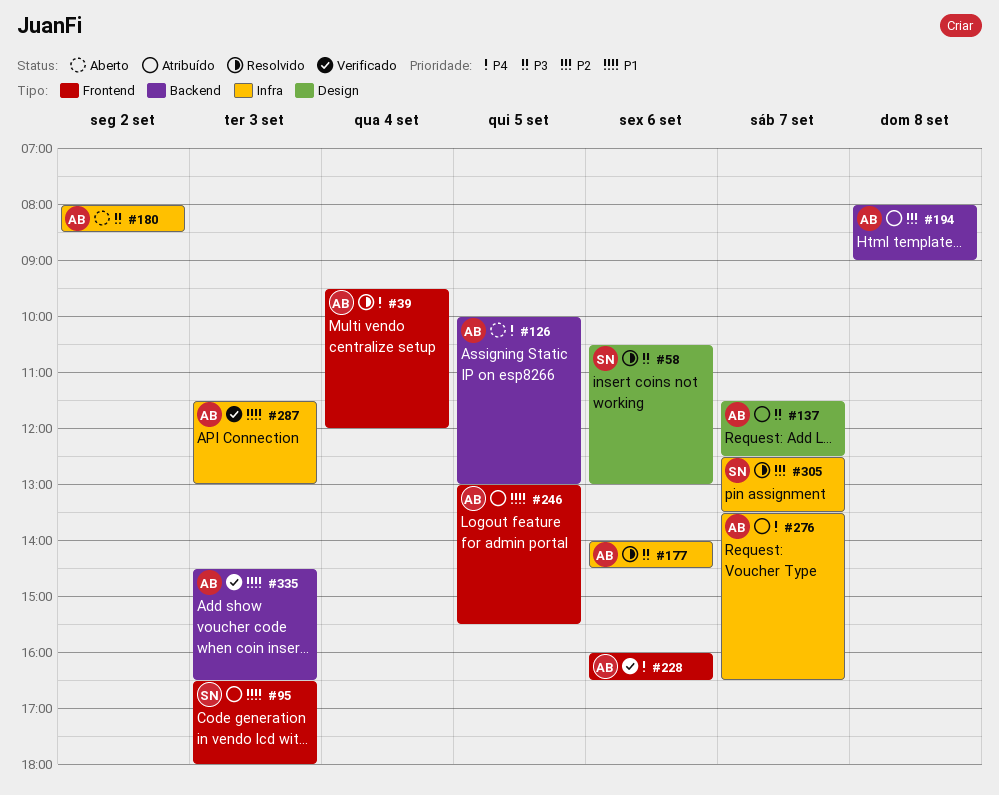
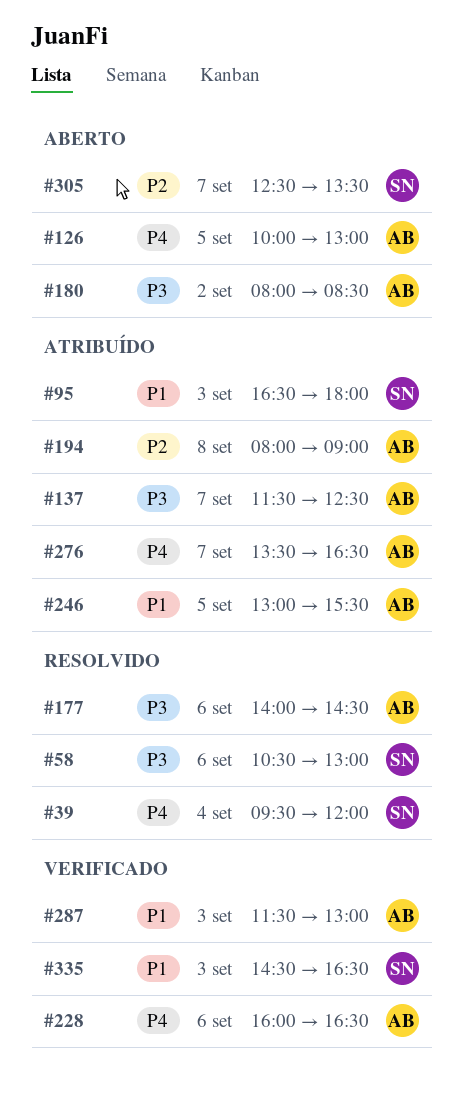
#39, owner: AB -> SN
#305, status: Resolvido -> Aberto
#335, owner: AB -> SN

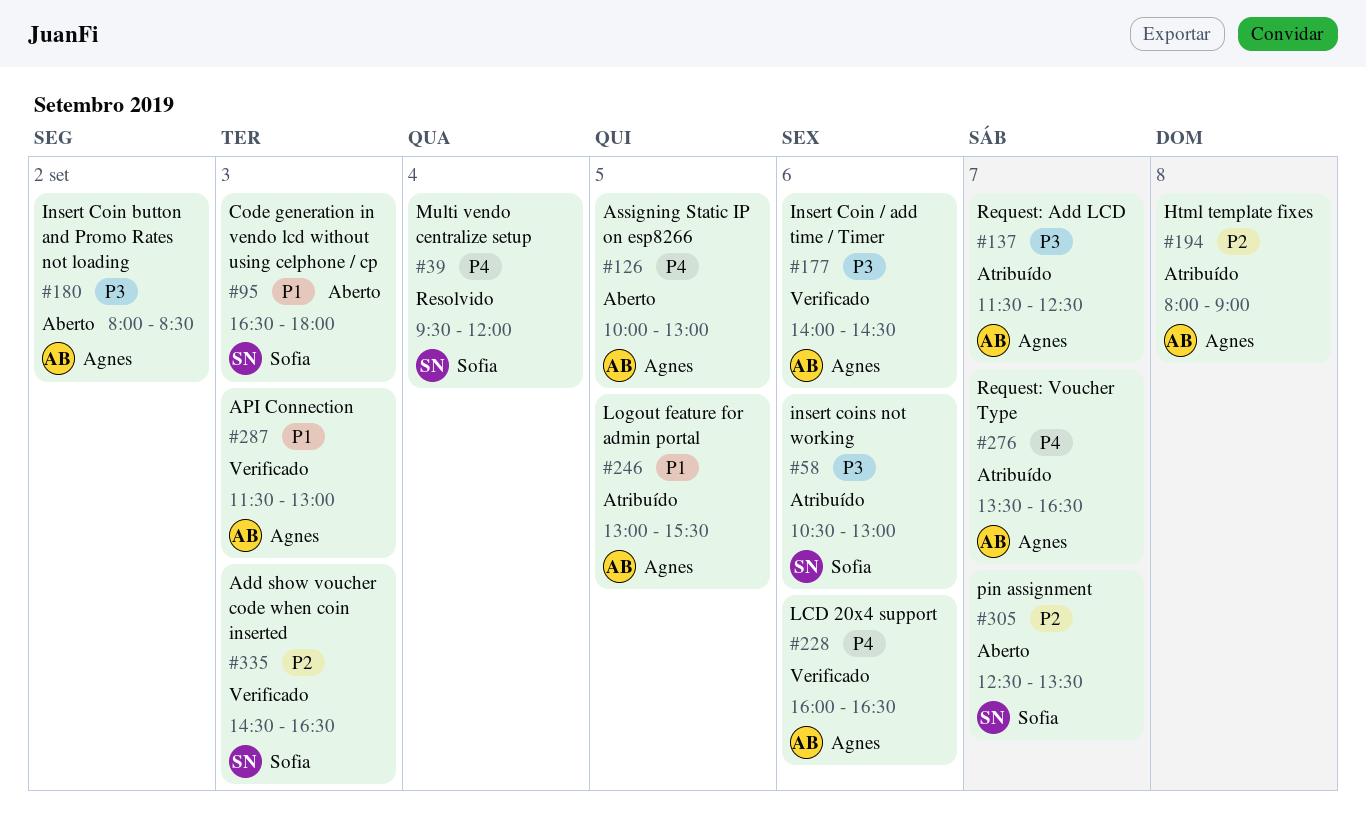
#58, status: Resolvido -> Atribuído
#95, status: Atribuído -> Aberto
#177, status: Resolvido -> Verificado
#335, priority: P1 -> P2

